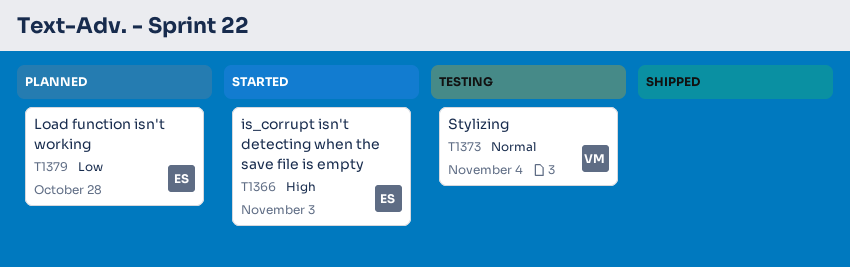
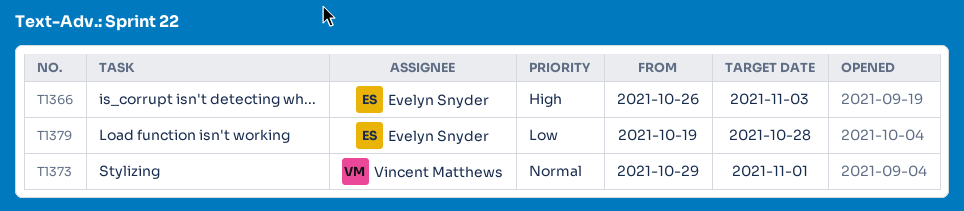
T1373, due: Nov 4 -> Nov 1

